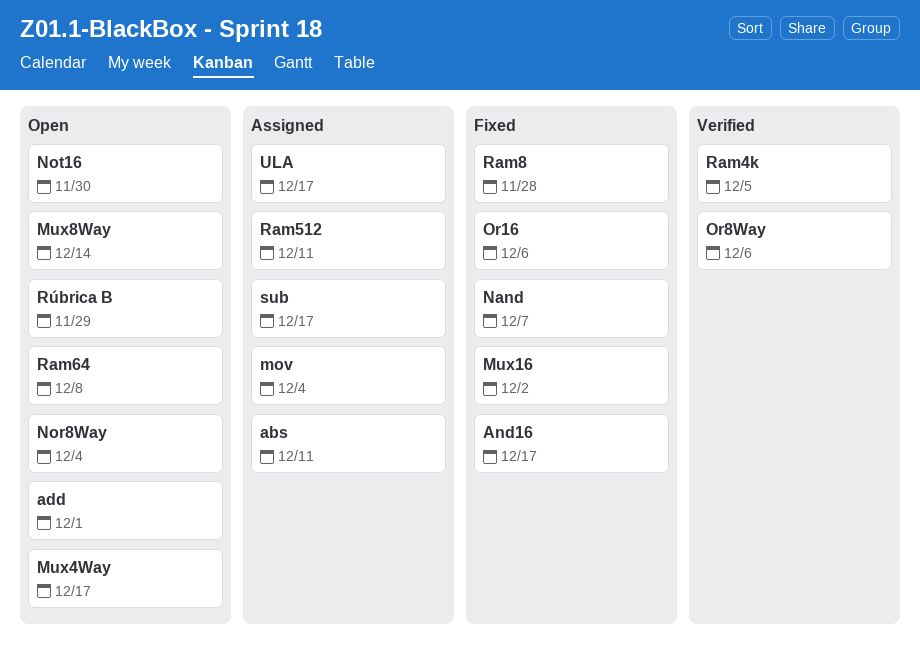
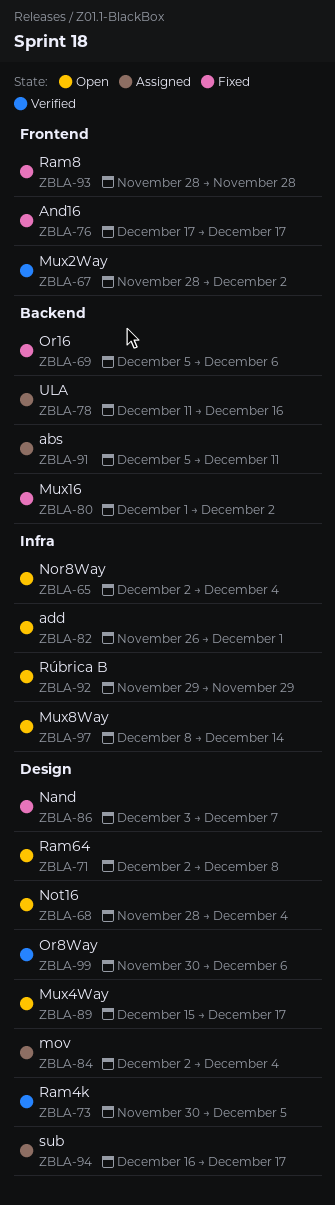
Mux2Way: none -> present
Not16, due: Nov 30 -> Dec 4
Ram512: present -> none
ULA, due: Dec 17 -> Dec 16

